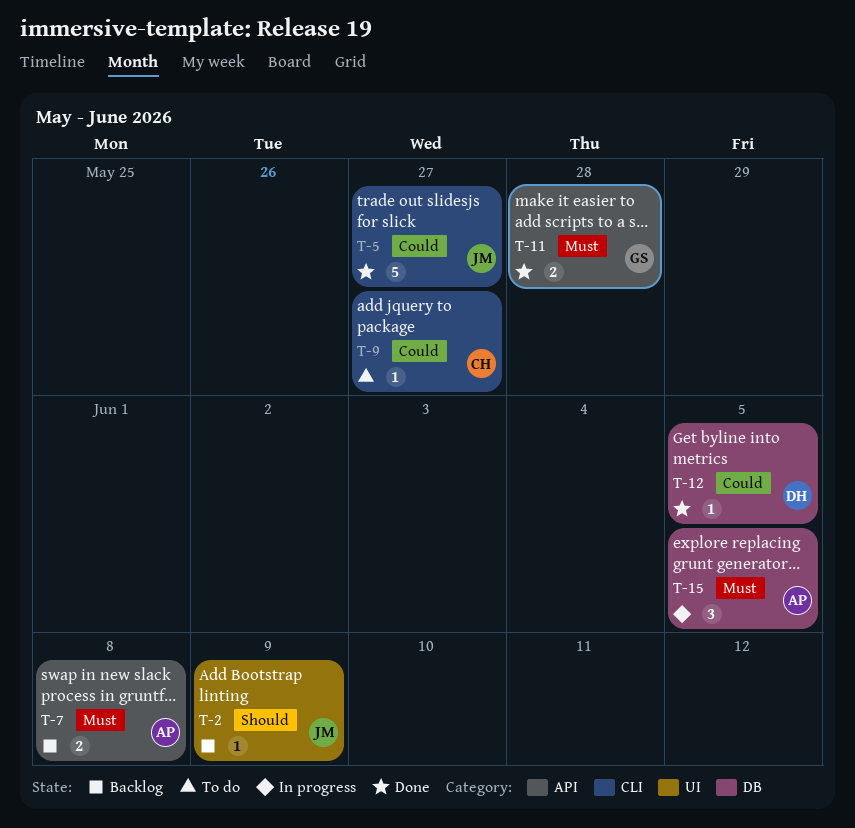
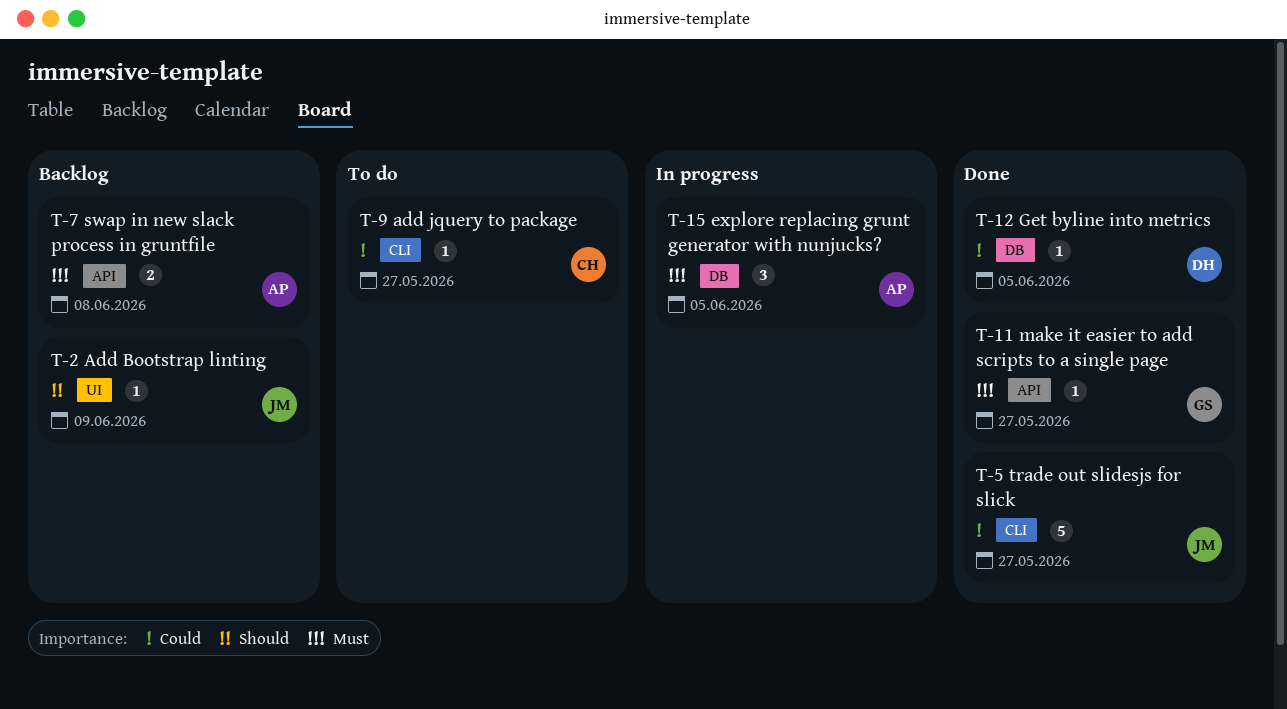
T-11, estimate: 2 -> 1
T-11, due: May 28 -> May 27

